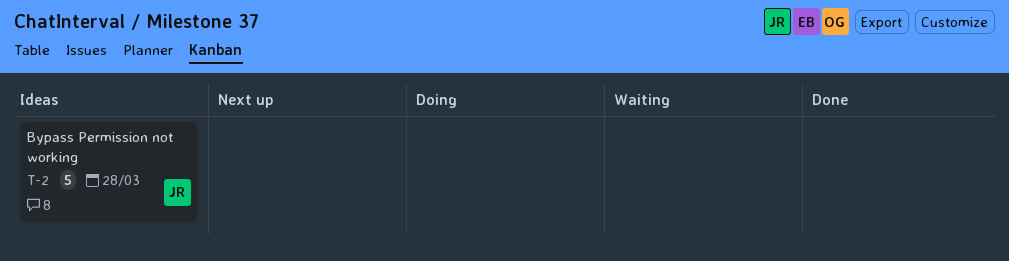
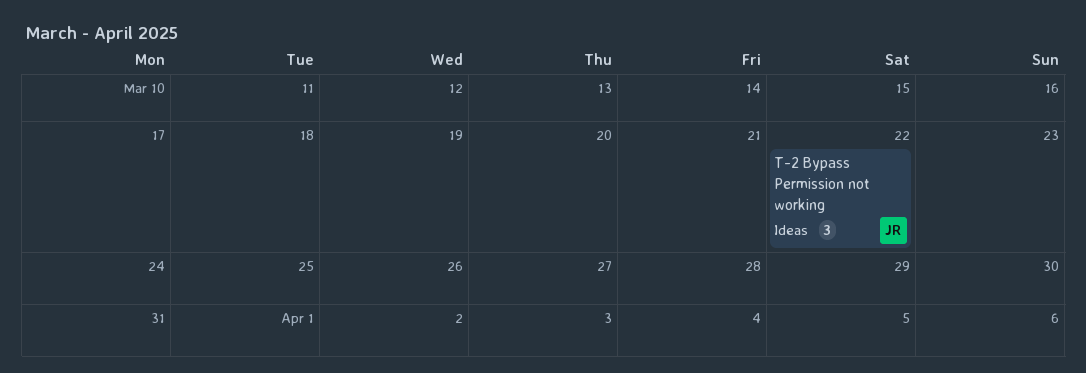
T-2, estimate: 5 -> 3
T-2, due: Mar 28 -> Mar 22

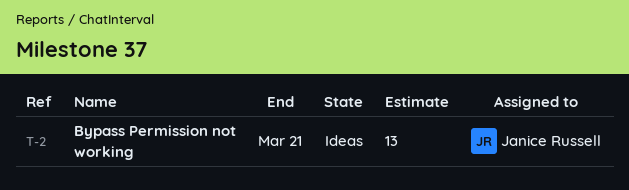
T-2, estimate: 3 -> 13
T-2, due: Mar 22 -> Mar 21

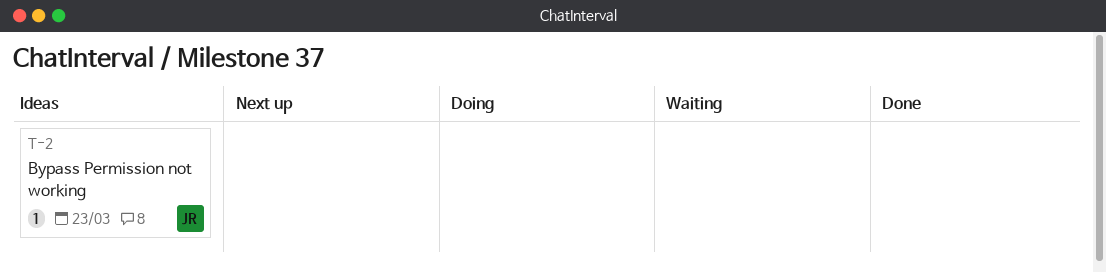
T-2, estimate: 13 -> 1
T-2, due: Mar 21 -> Mar 23

